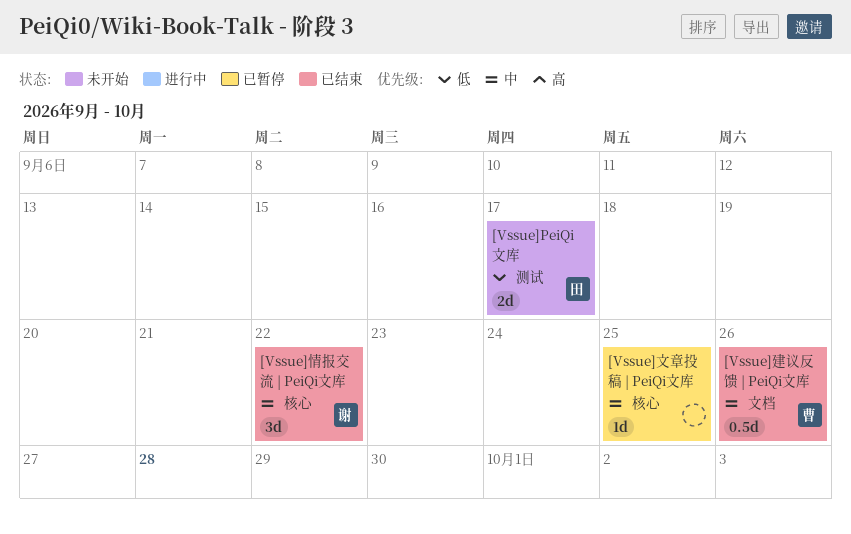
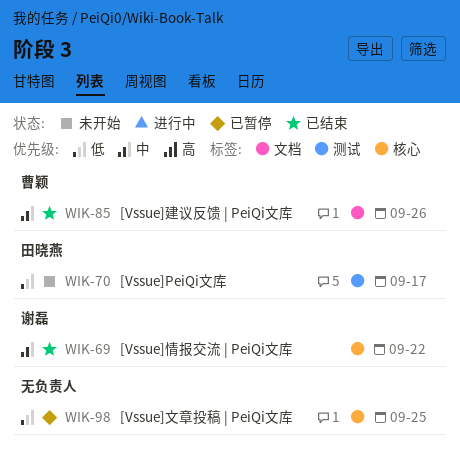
[Vssue]文章投稿 | PeiQi文库, priority: 中 -> 低

